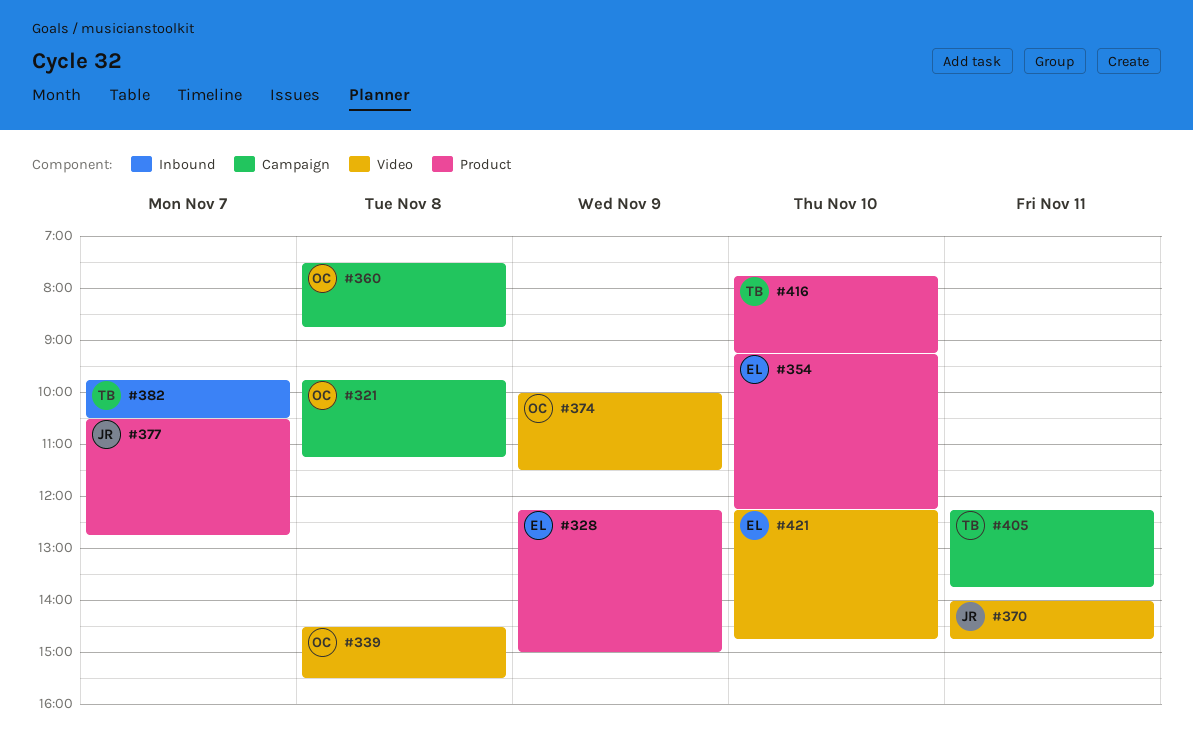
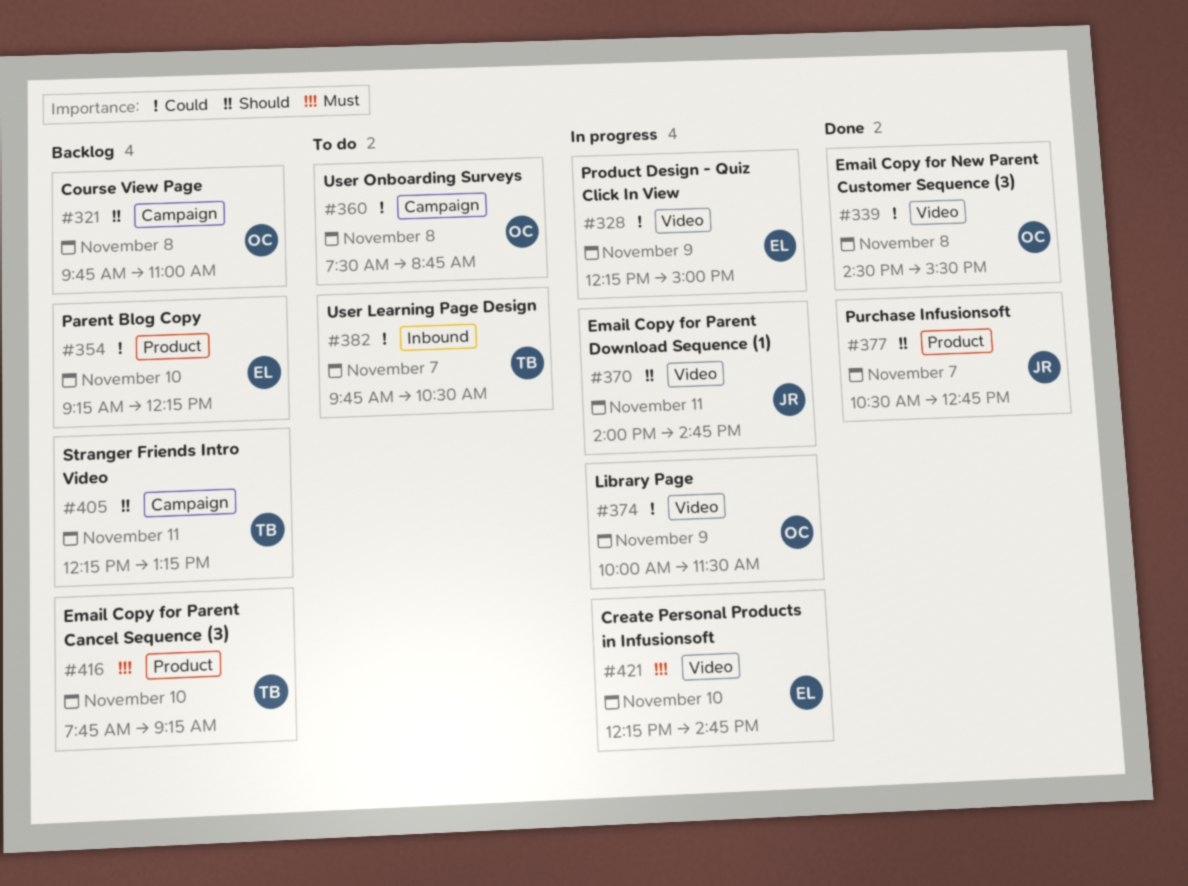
#321, ends: 11:15 -> 11:00
#328, label: Product -> Video
#405, ends: 13:45 -> 13:15

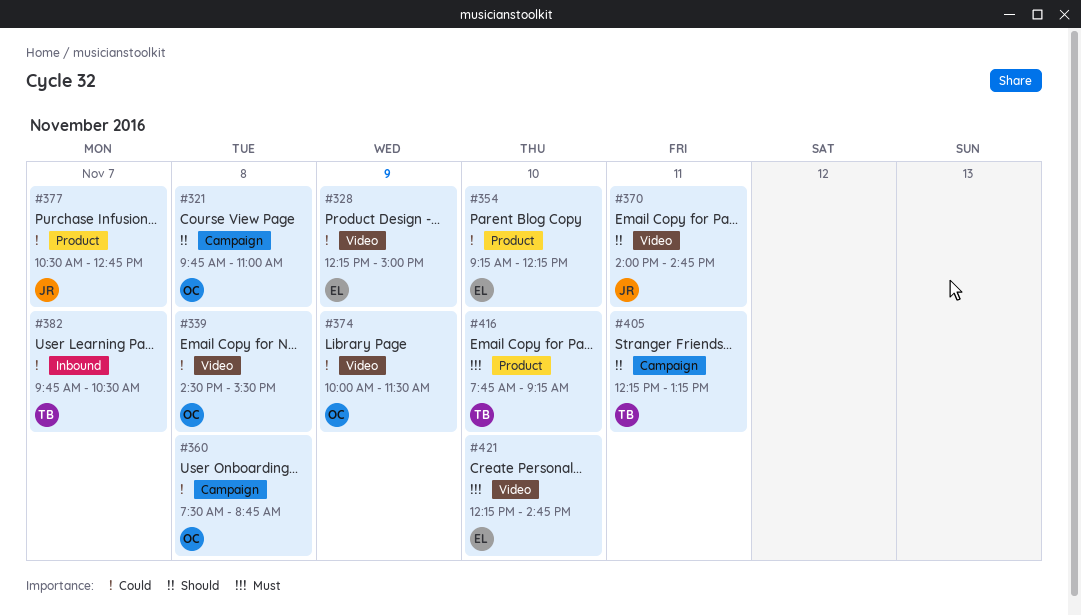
#377, priority: Should -> Could

